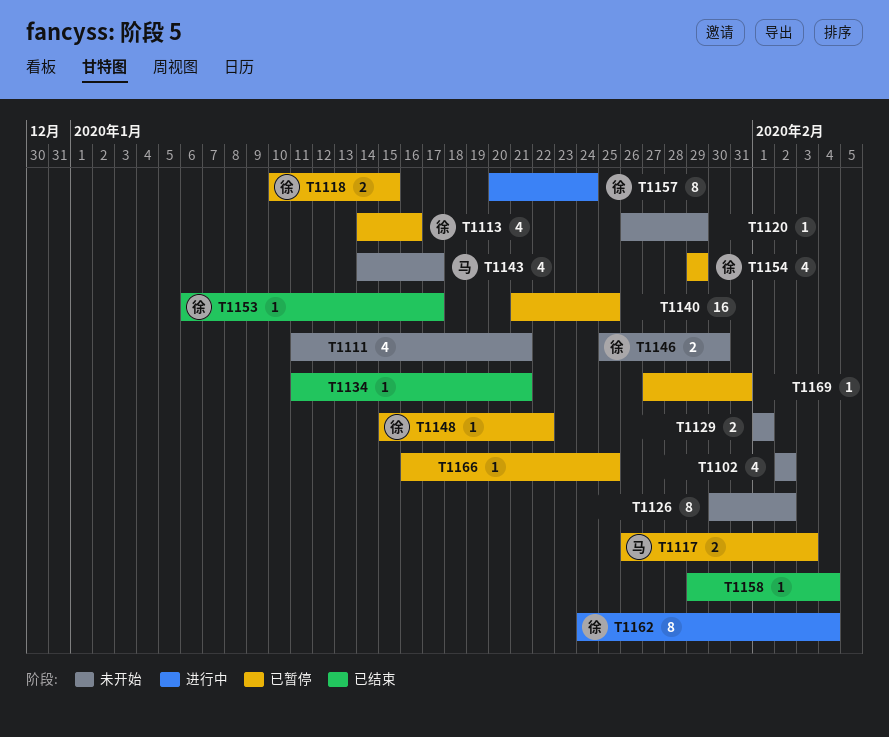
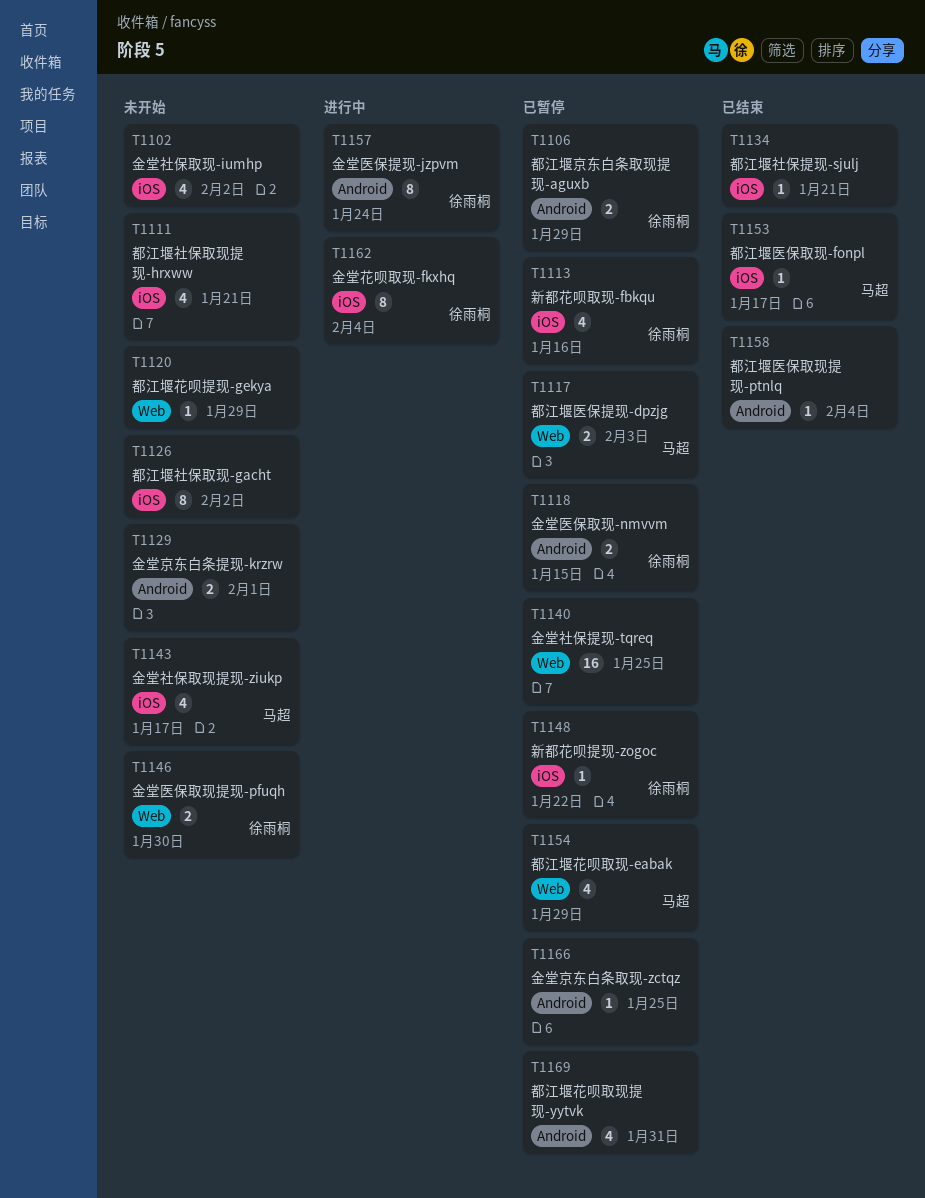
T1106: none -> present
T1153, owner: 徐雨桐 -> 马超
T1154, owner: 徐雨桐 -> 马超
T1169, estimate: 1 -> 4

